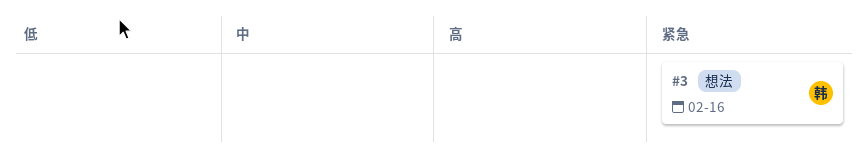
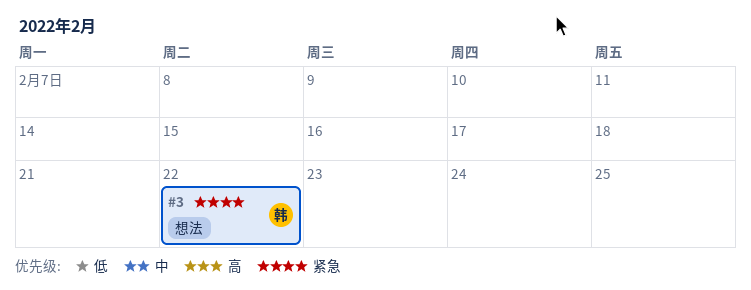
#3, due: Feb 16 -> Feb 22

